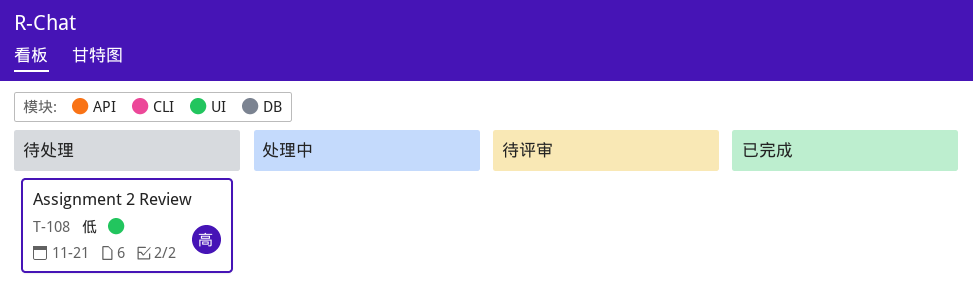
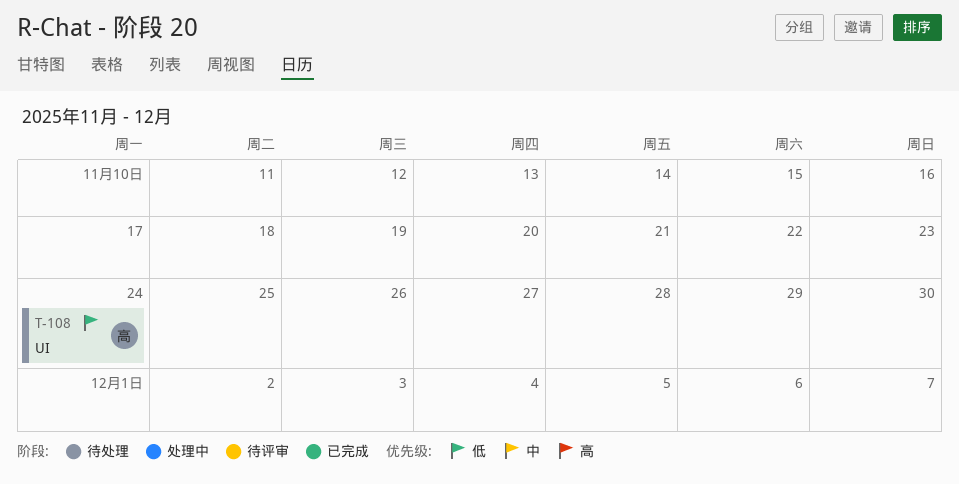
T-108, due: Nov 21 -> Nov 24

